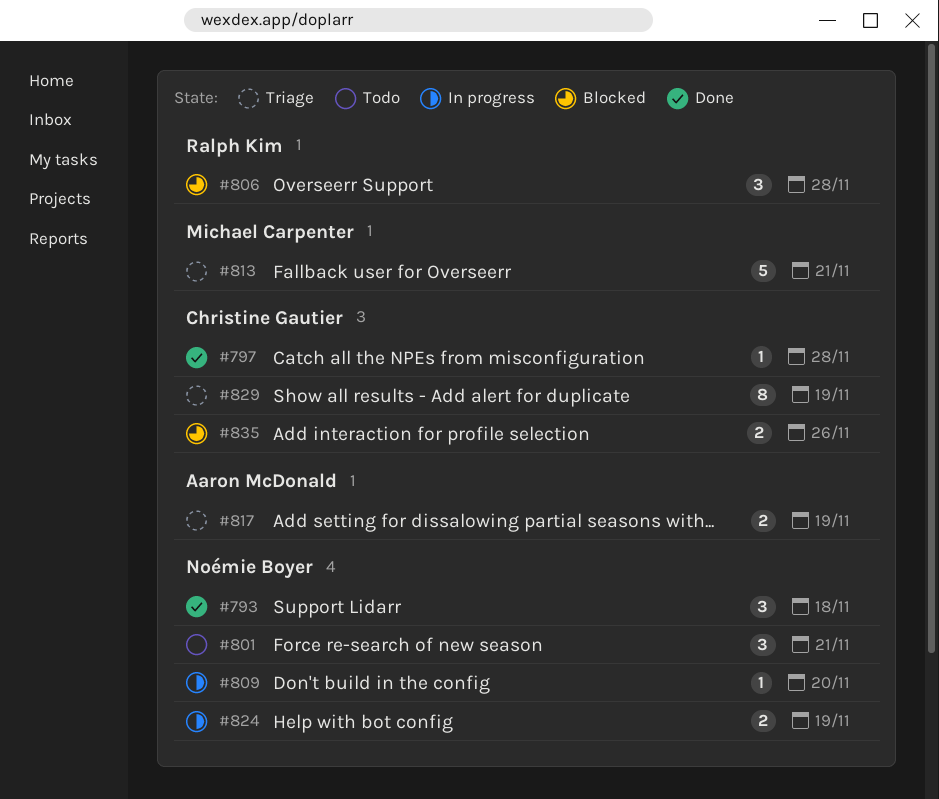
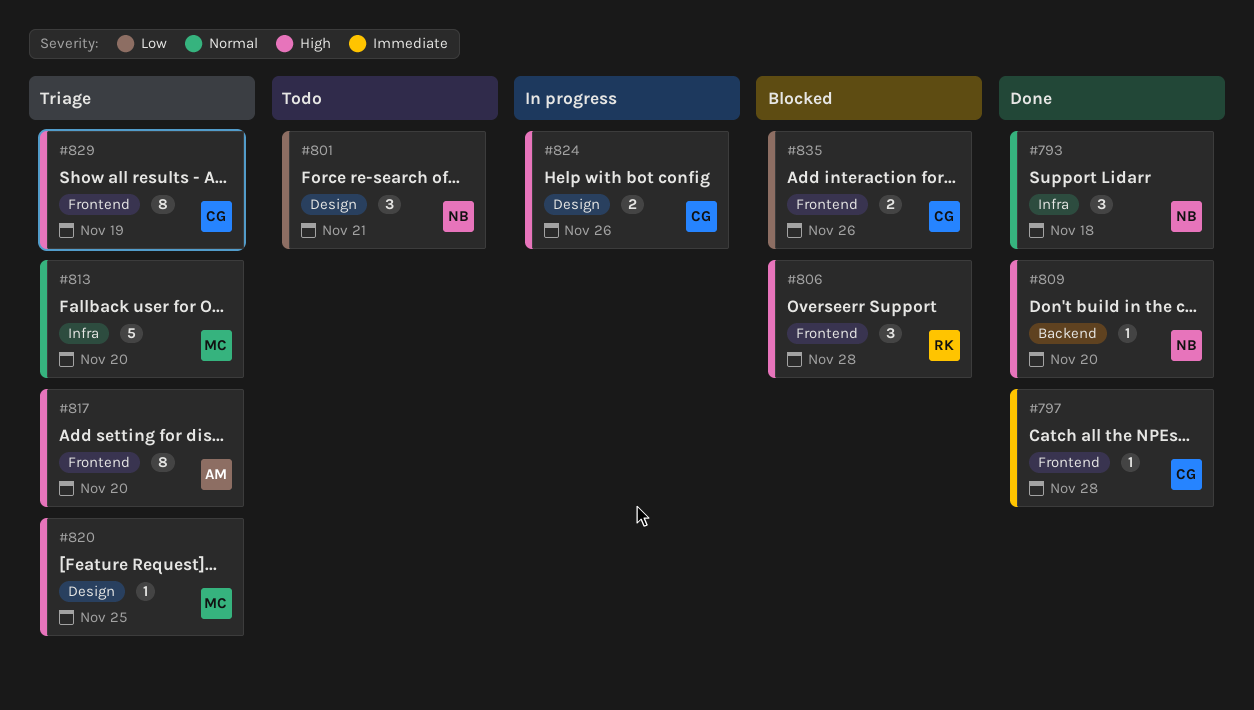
#809, status: In progress -> Done
#813, due: Nov 21 -> Nov 20
#817, estimate: 2 -> 8
#817, due: Nov 19 -> Nov 20
#820: none -> present
#824, owner: Noémie Boyer -> Christine Gautier
#824, due: Nov 19 -> Nov 26

